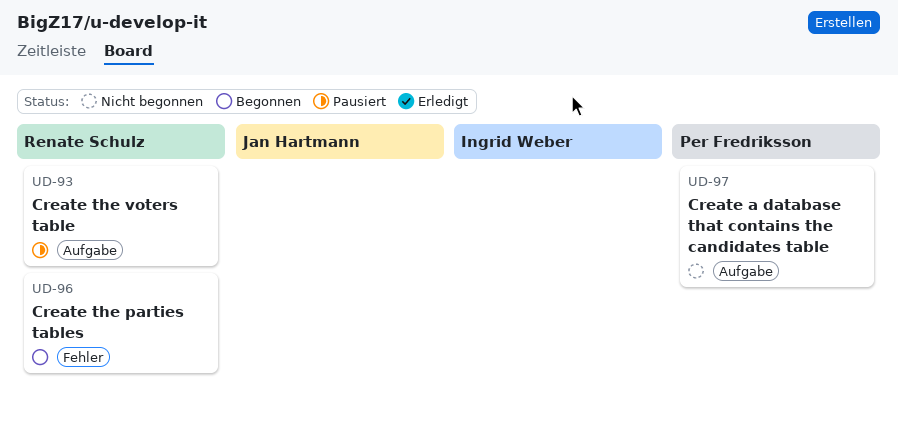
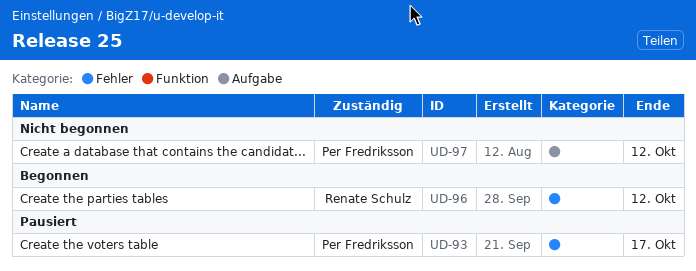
UD-93, owner: Renate Schulz -> Per Fredriksson
UD-93, label: Aufgabe -> Fehler

